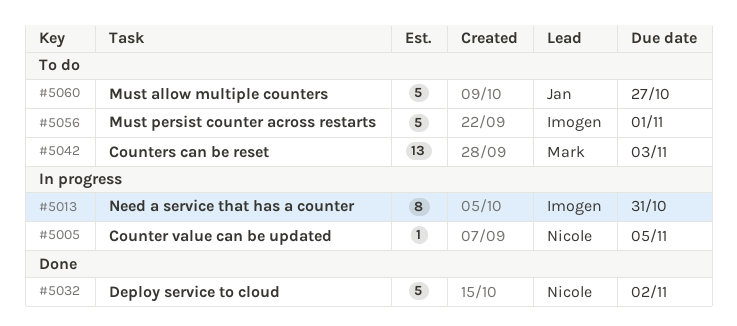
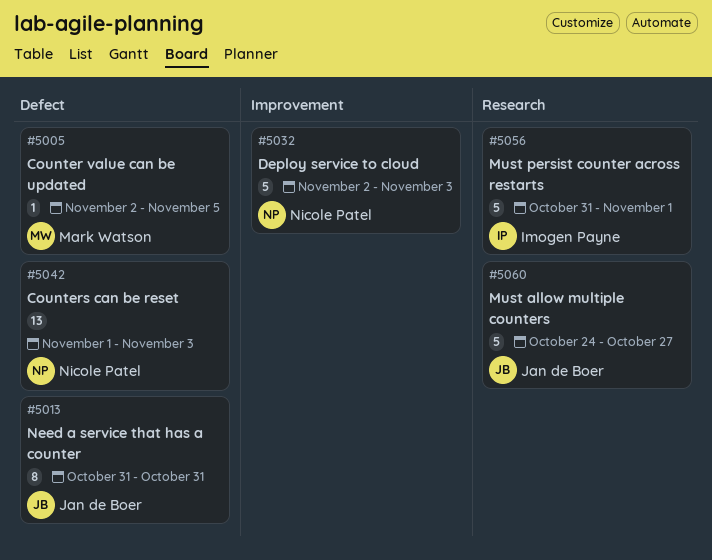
#5005, owner: Nicole Patel -> Mark Watson
#5013, owner: Imogen Payne -> Jan de Boer
#5032, due: Nov 2 -> Nov 3
#5042, owner: Mark Watson -> Nicole Patel

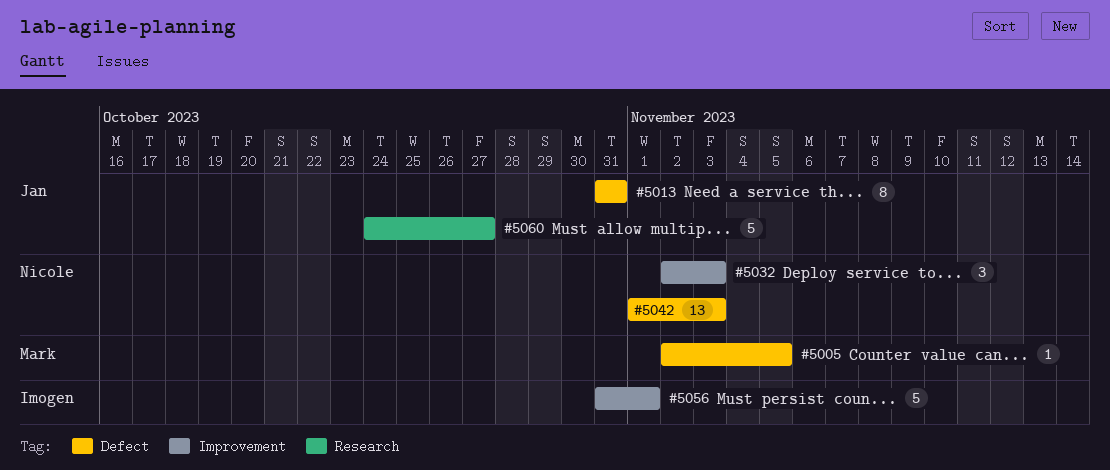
#5032, estimate: 5 -> 3
#5056, label: Research -> Improvement

